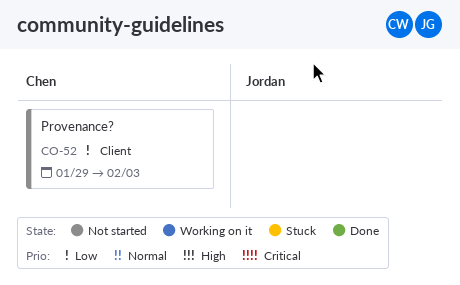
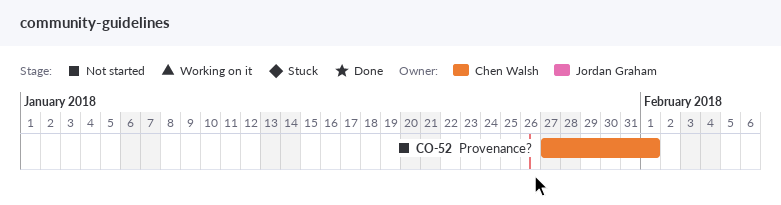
CO-52, start: Jan 29 -> Jan 27
CO-52, due: Feb 3 -> Feb 1

